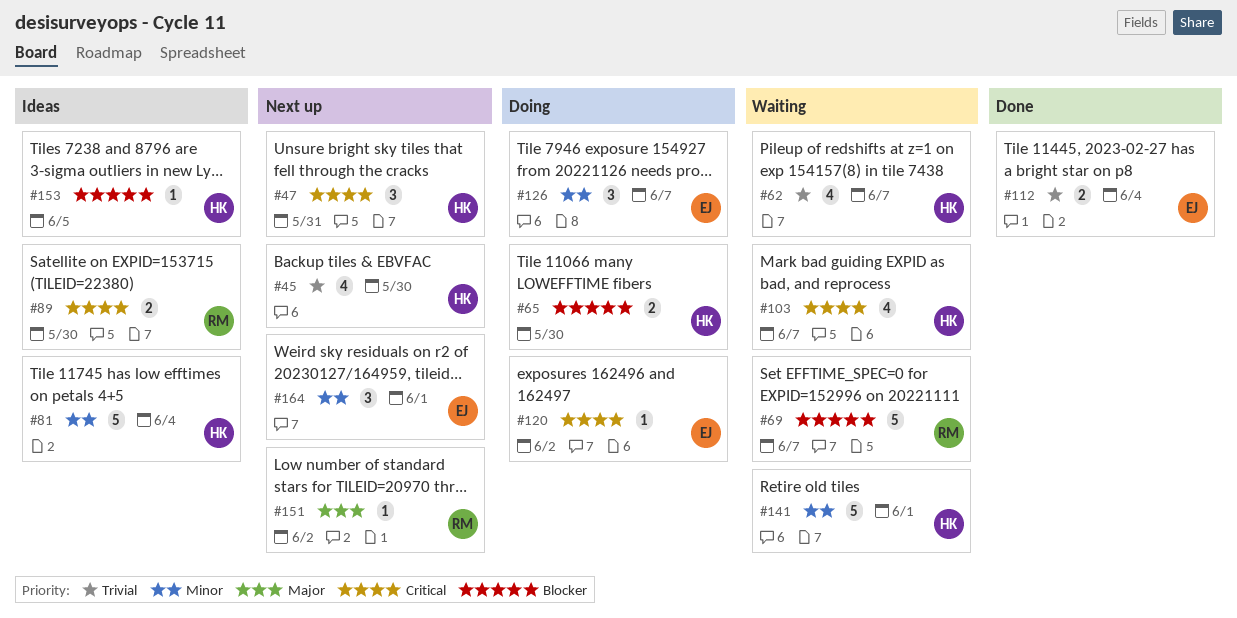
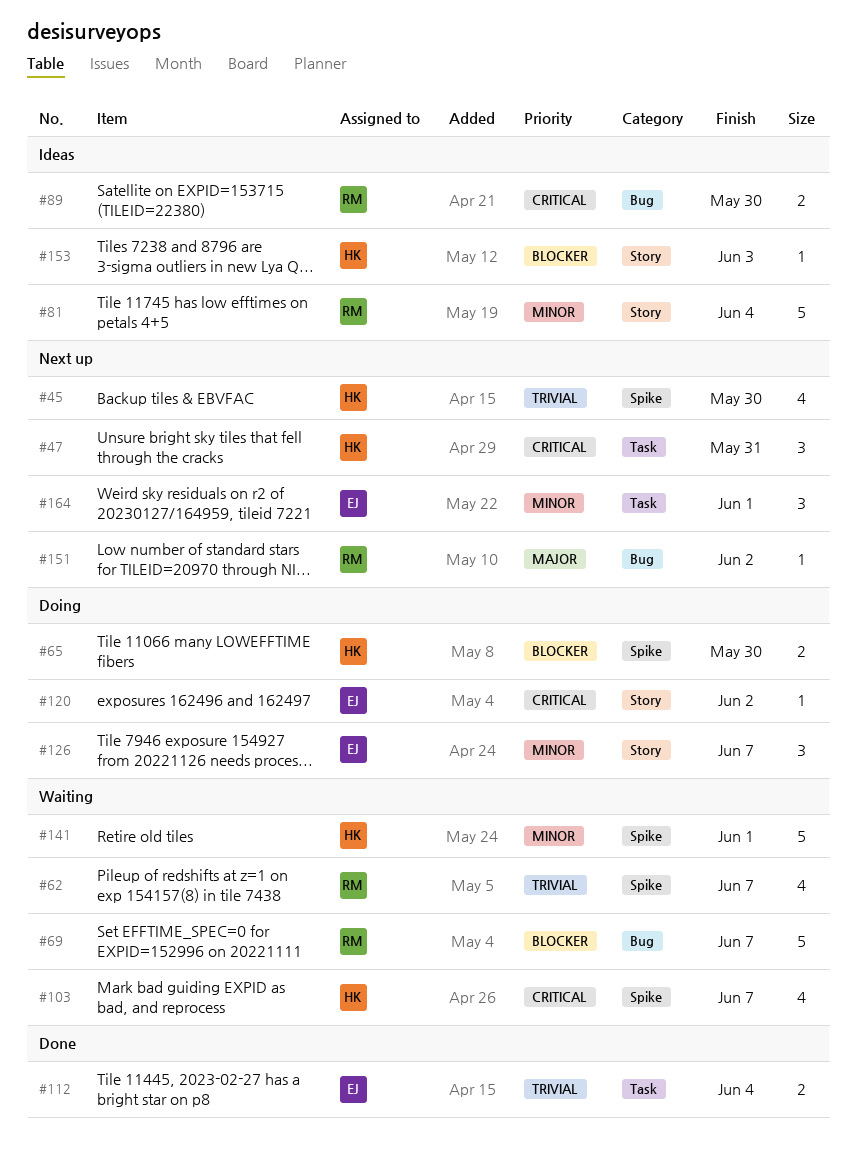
#62, owner: HK -> RM
#81, owner: HK -> RM
#153, due: Jun 5 -> Jun 3

